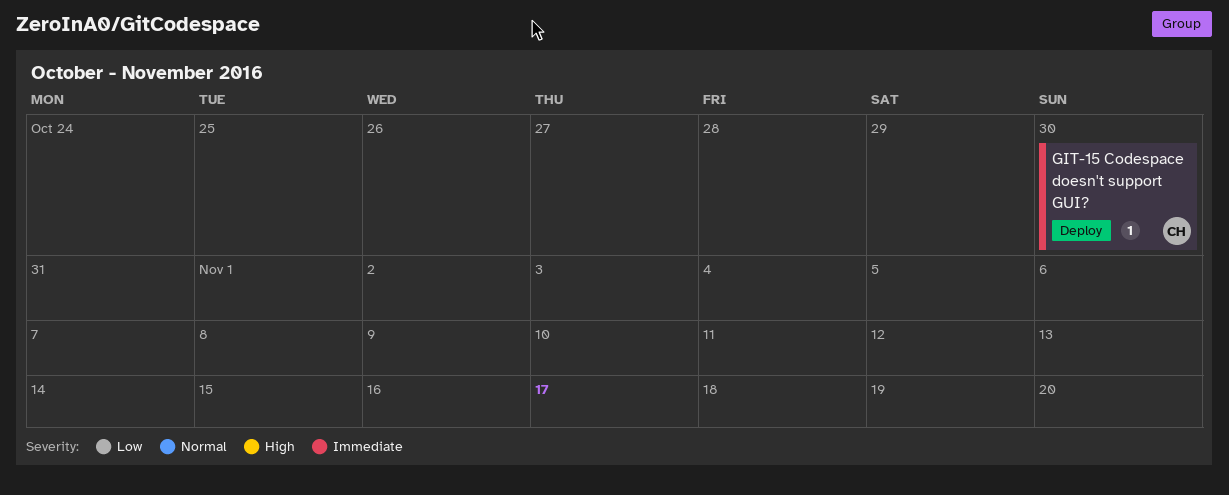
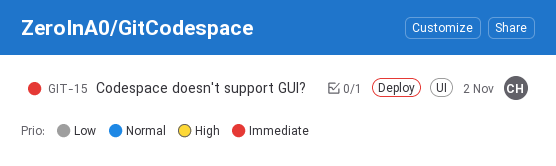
GIT-15, due: Oct 30 -> Nov 2

